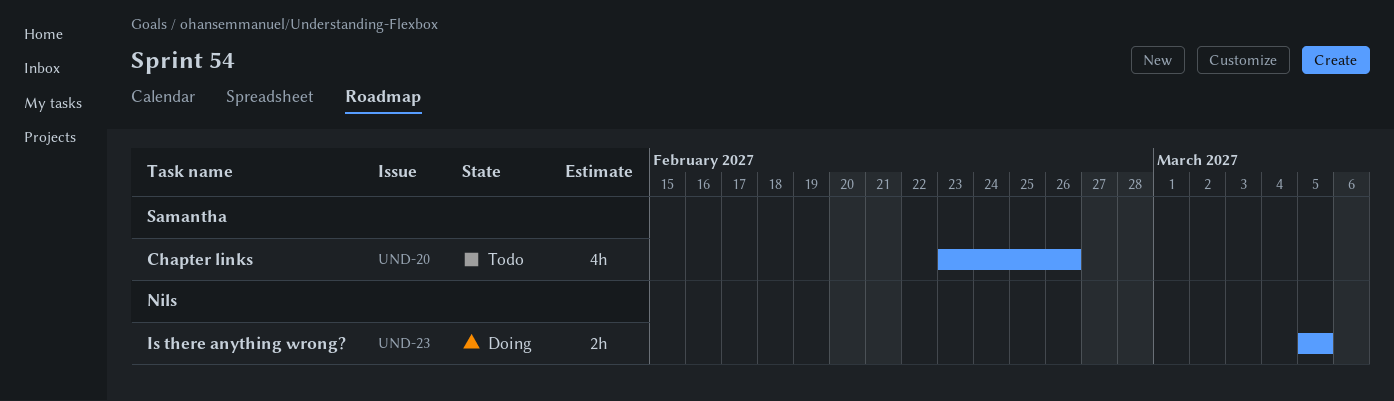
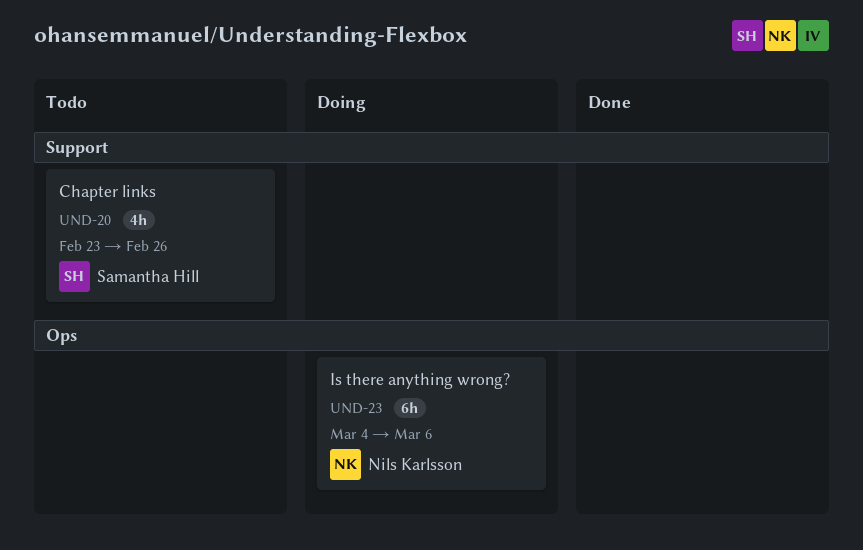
UND-23, estimate: 2h -> 6h
UND-23, start: Mar 5 -> Mar 4
UND-23, due: Mar 5 -> Mar 6

